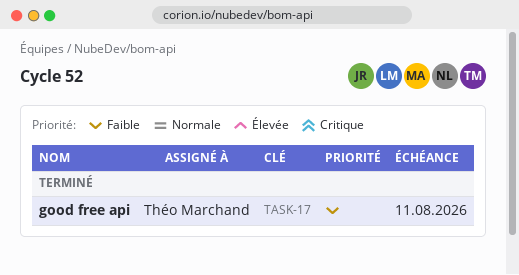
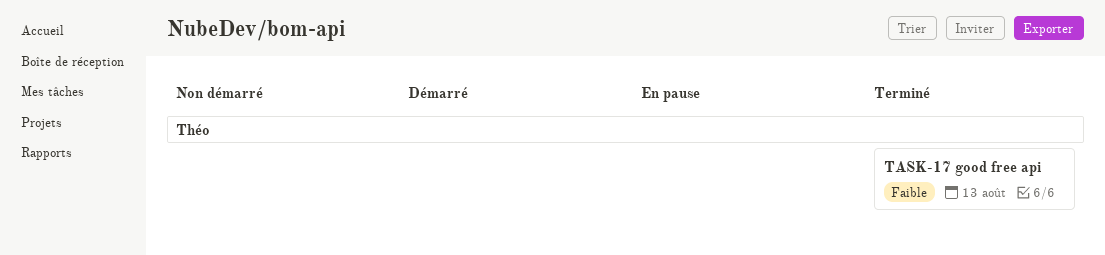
TASK-17, due: Aug 11 -> Aug 13

